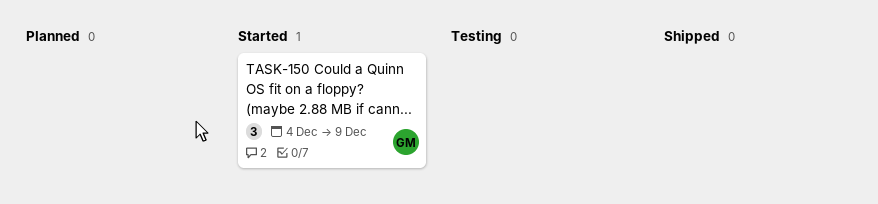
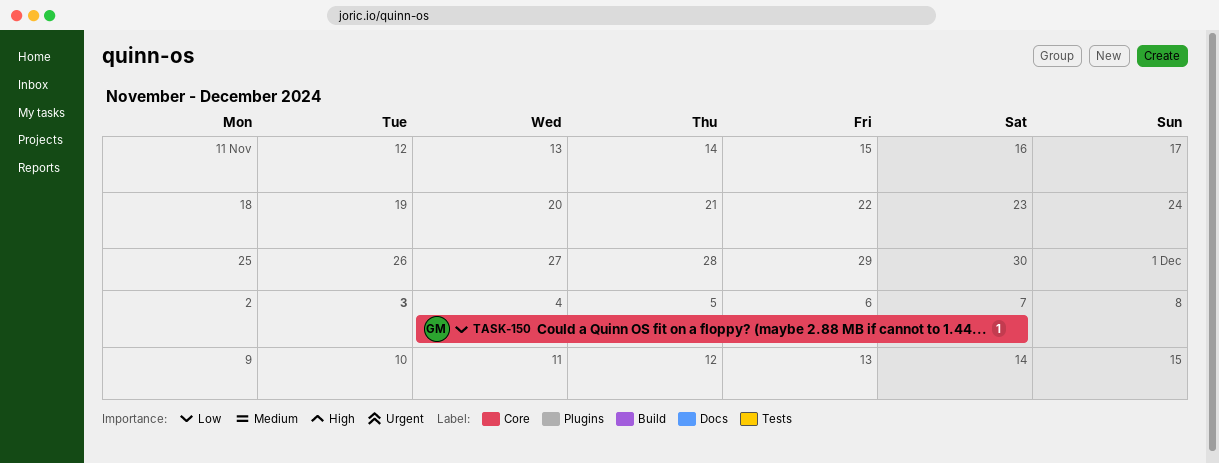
TASK-150, estimate: 3 -> 1
TASK-150, due: Dec 9 -> Dec 7

